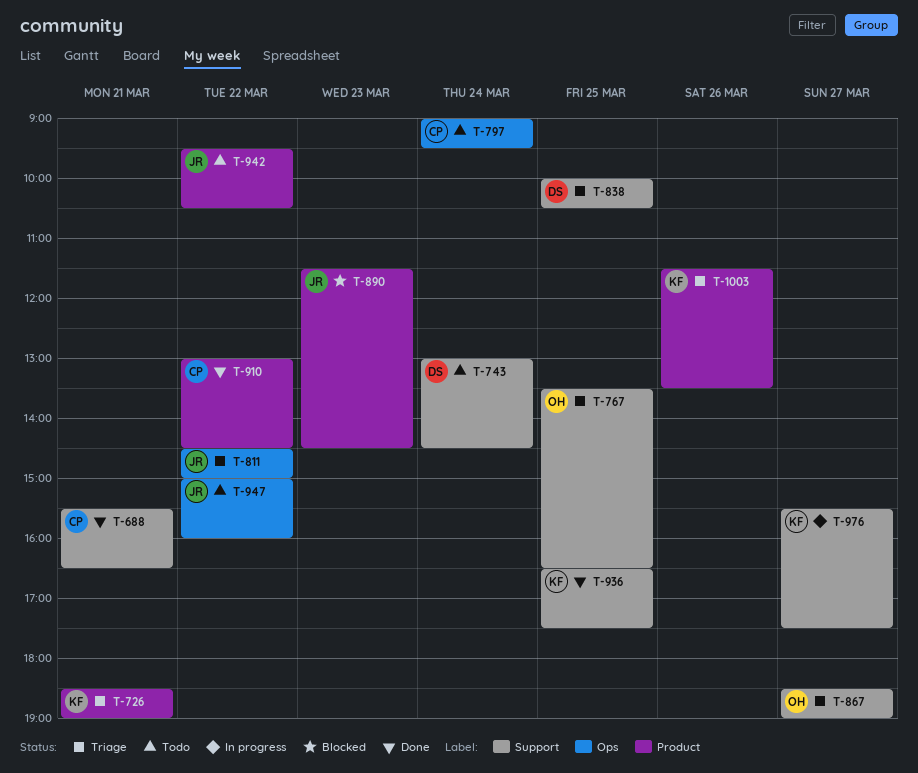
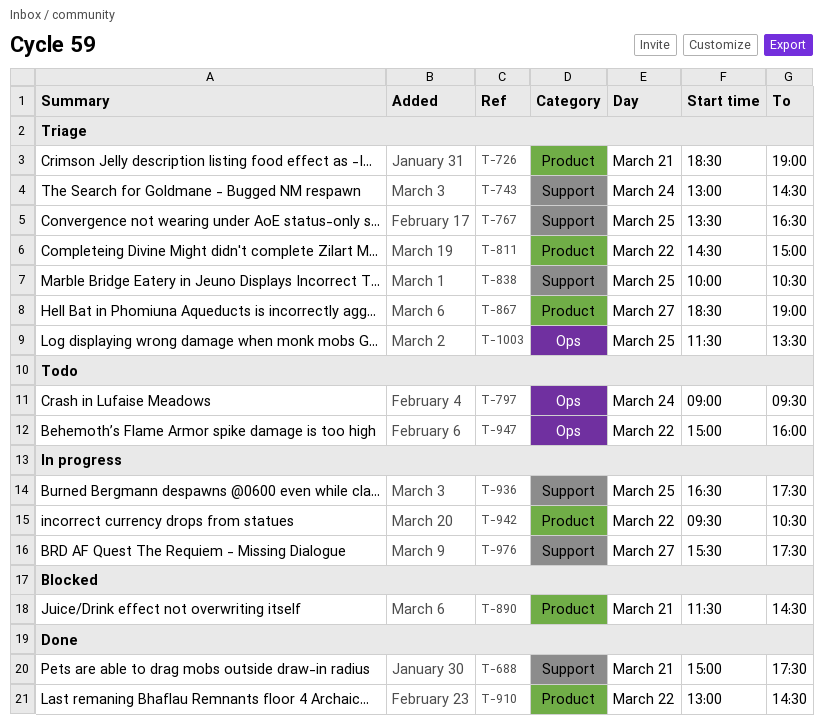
T-688, begins: 15:30 -> 15:00
T-688, ends: 16:30 -> 17:30
T-743, status: Todo -> Triage
T-811, label: Ops -> Product
T-867, label: Support -> Product
T-890, day: Mar 23 -> Mar 21
T-936, status: Done -> In progress
T-942, status: Todo -> In progress
T-1003, label: Product -> Ops
T-1003, day: Mar 26 -> Mar 25

